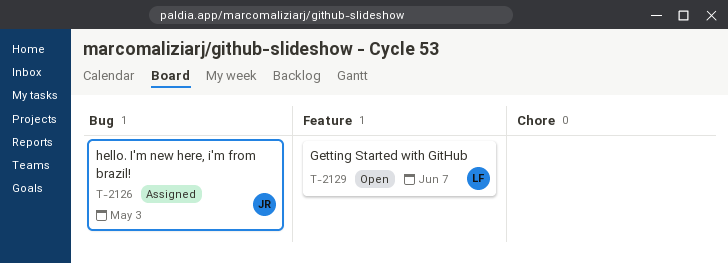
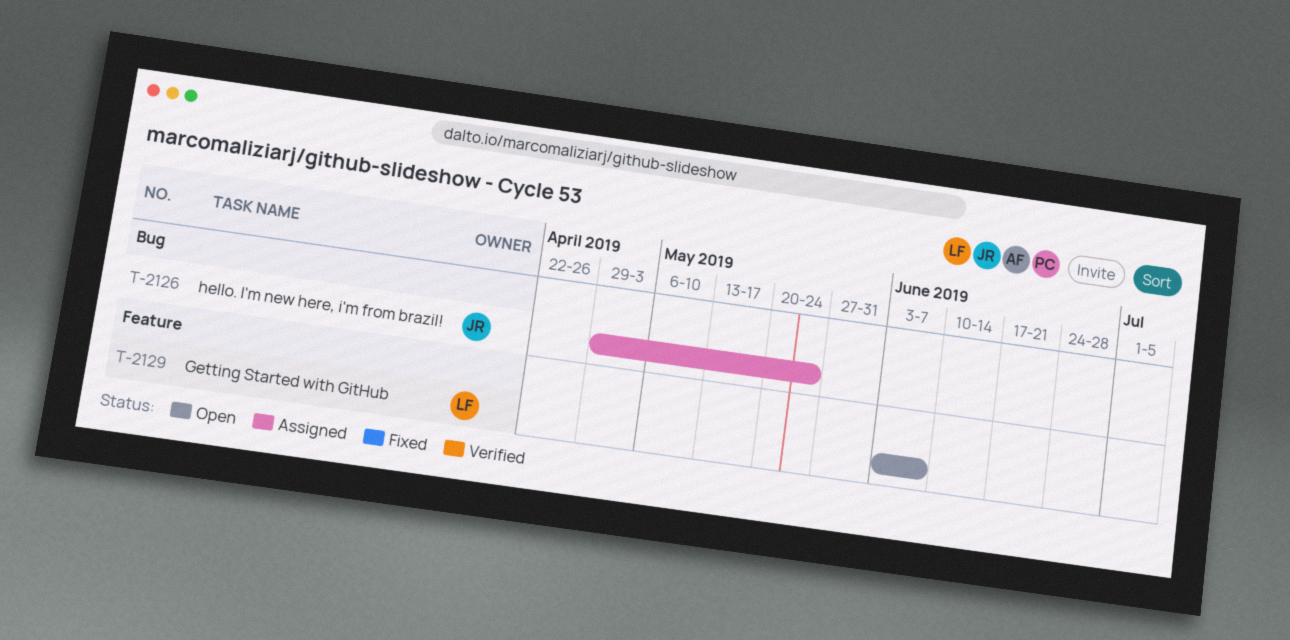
T-2126, due: May 3 -> May 24

